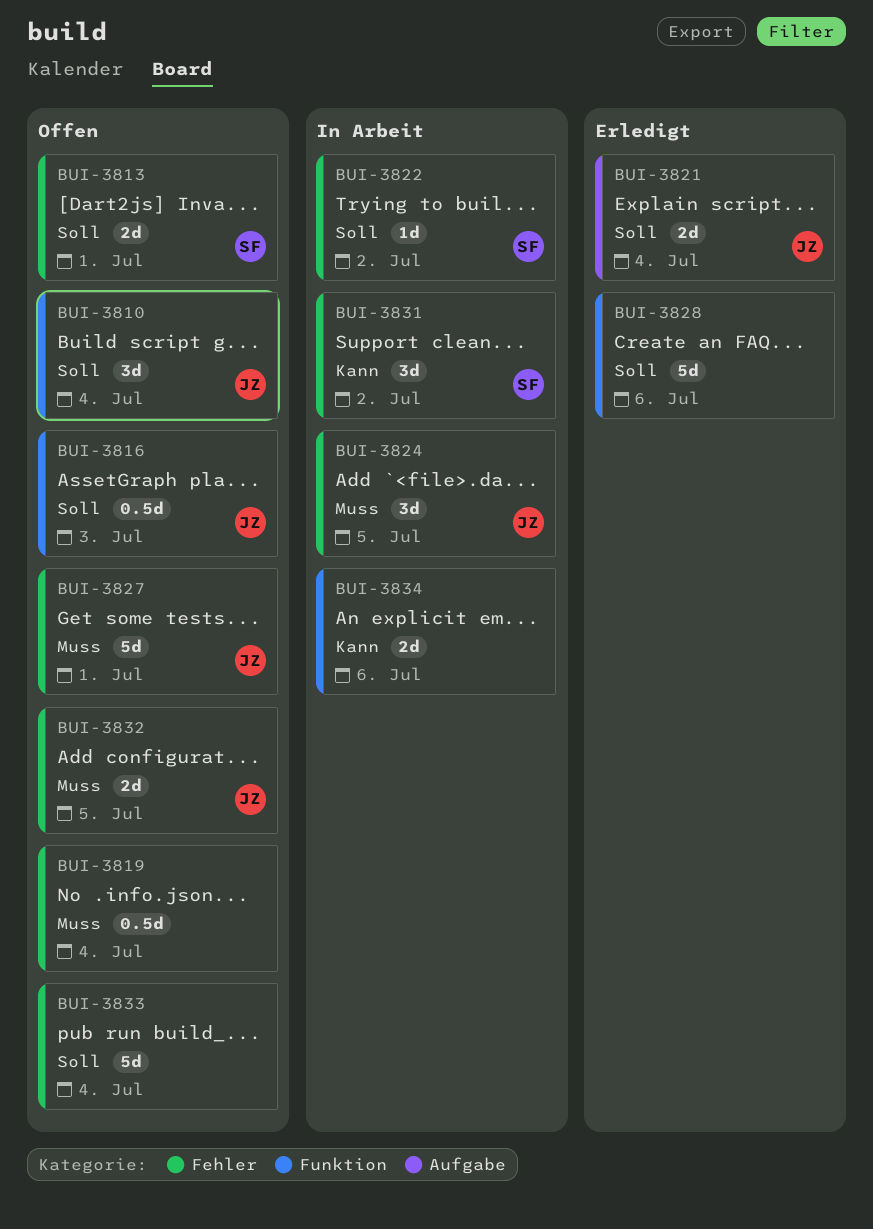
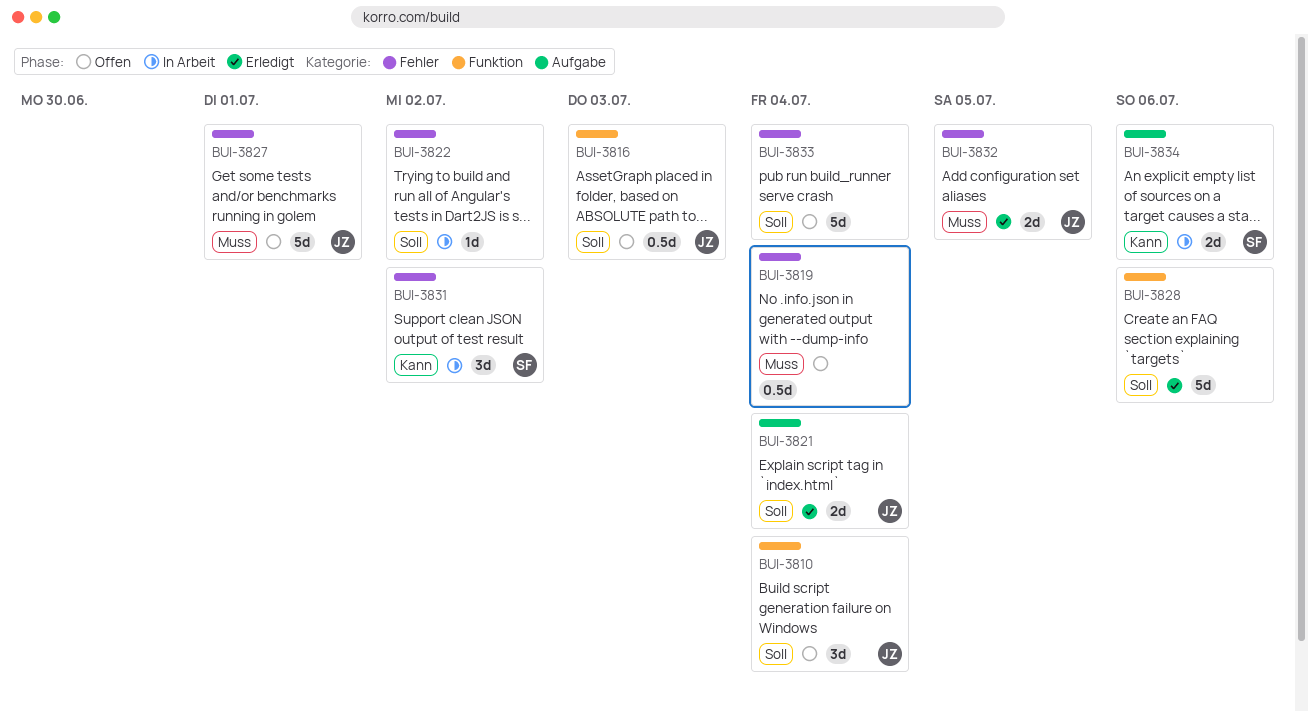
BUI-3813: present -> none
BUI-3822, owner: SF -> none
BUI-3824: present -> none
BUI-3832, status: Offen -> Erledigt
BUI-3834, owner: none -> SF
BUI-3834, label: Funktion -> Aufgabe

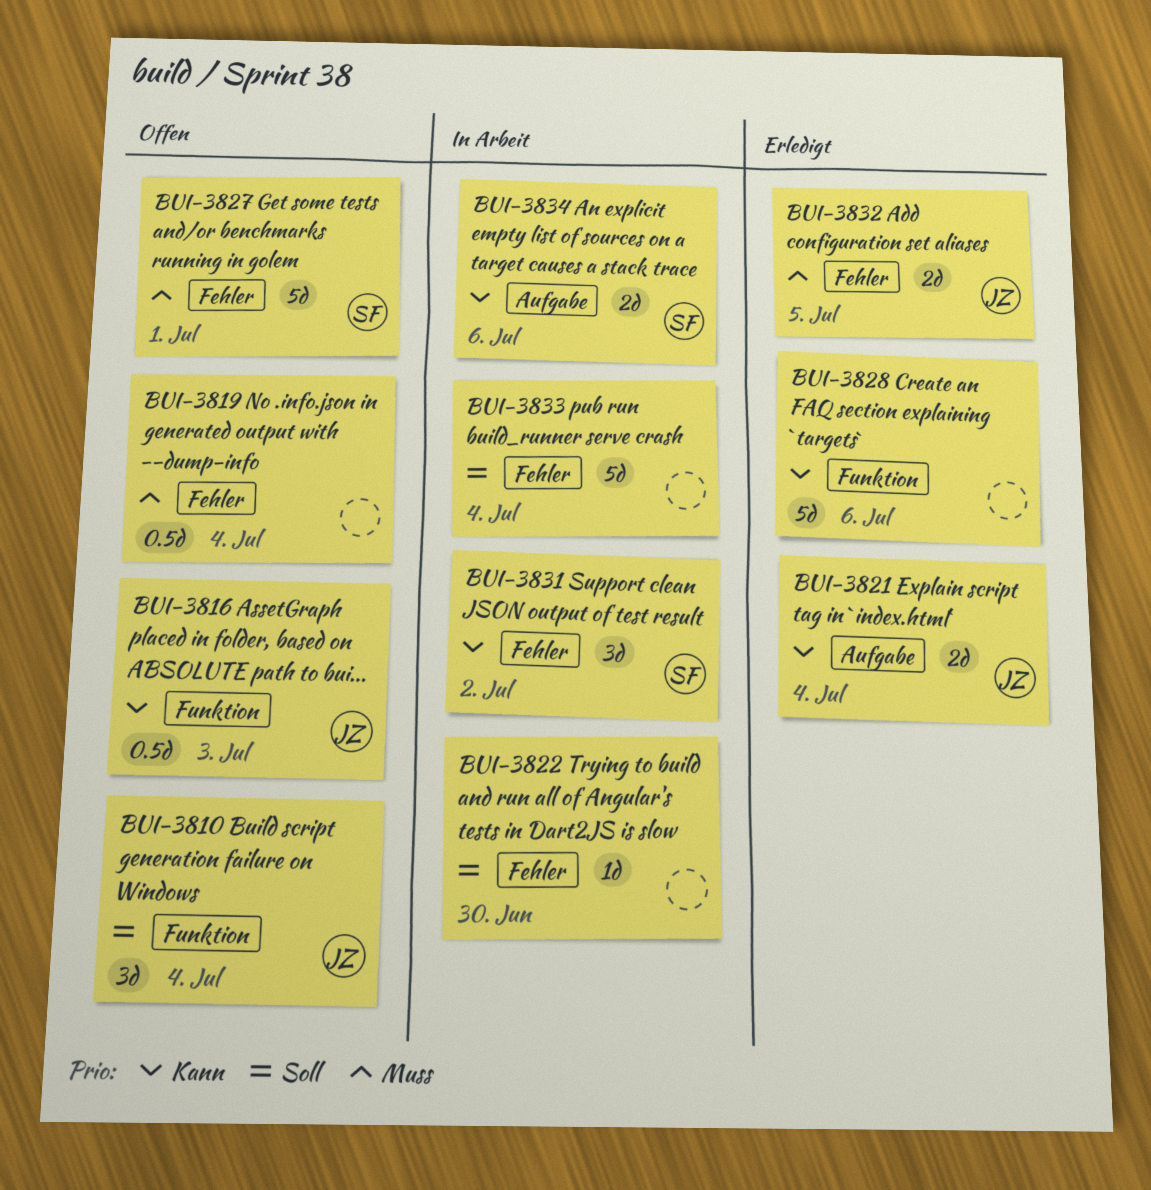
BUI-3816, priority: Soll -> Kann
BUI-3821, priority: Soll -> Kann
BUI-3822, due: Jul 2 -> Jun 30
BUI-3827, owner: JZ -> SF
BUI-3828, priority: Soll -> Kann
BUI-3833, status: Offen -> In Arbeit

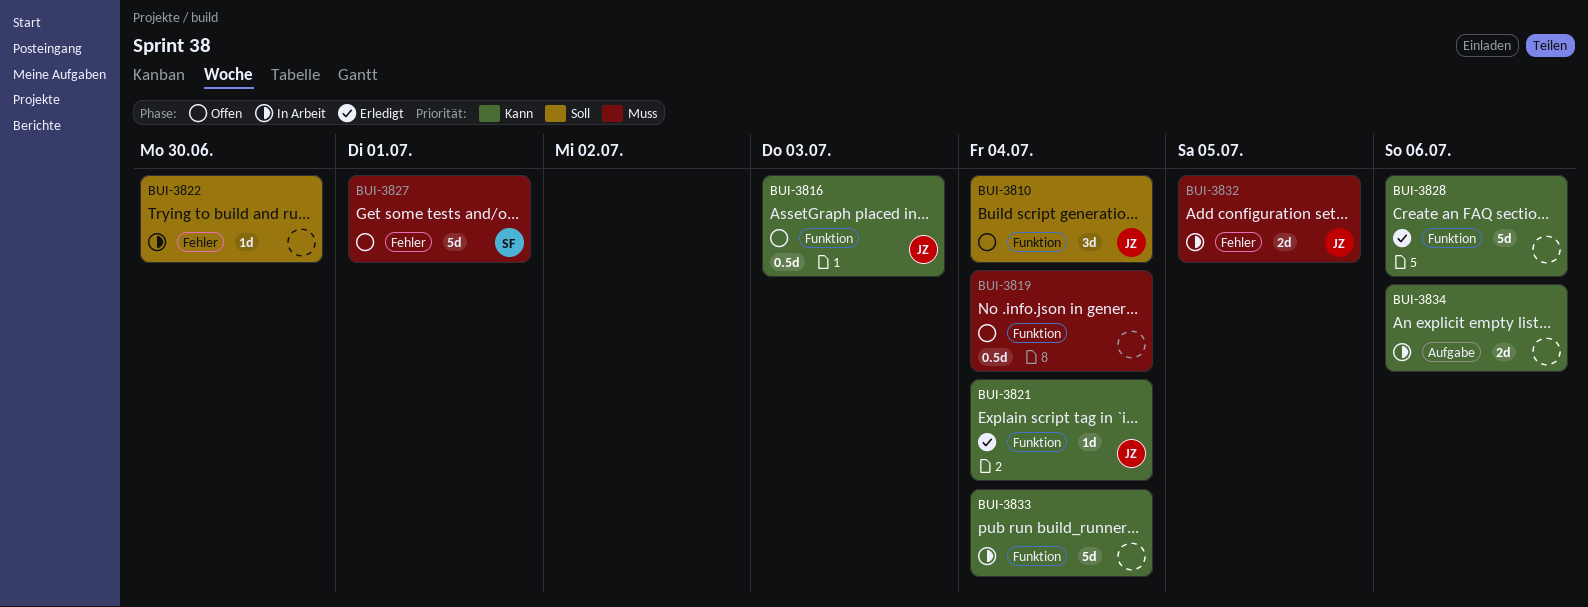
BUI-3819, label: Fehler -> Funktion
BUI-3821, label: Aufgabe -> Funktion
BUI-3821, estimate: 2d -> 1d
BUI-3831: present -> none
BUI-3832, status: Erledigt -> In Arbeit
BUI-3833, priority: Soll -> Kann
BUI-3833, label: Fehler -> Funktion
BUI-3834, owner: SF -> none

